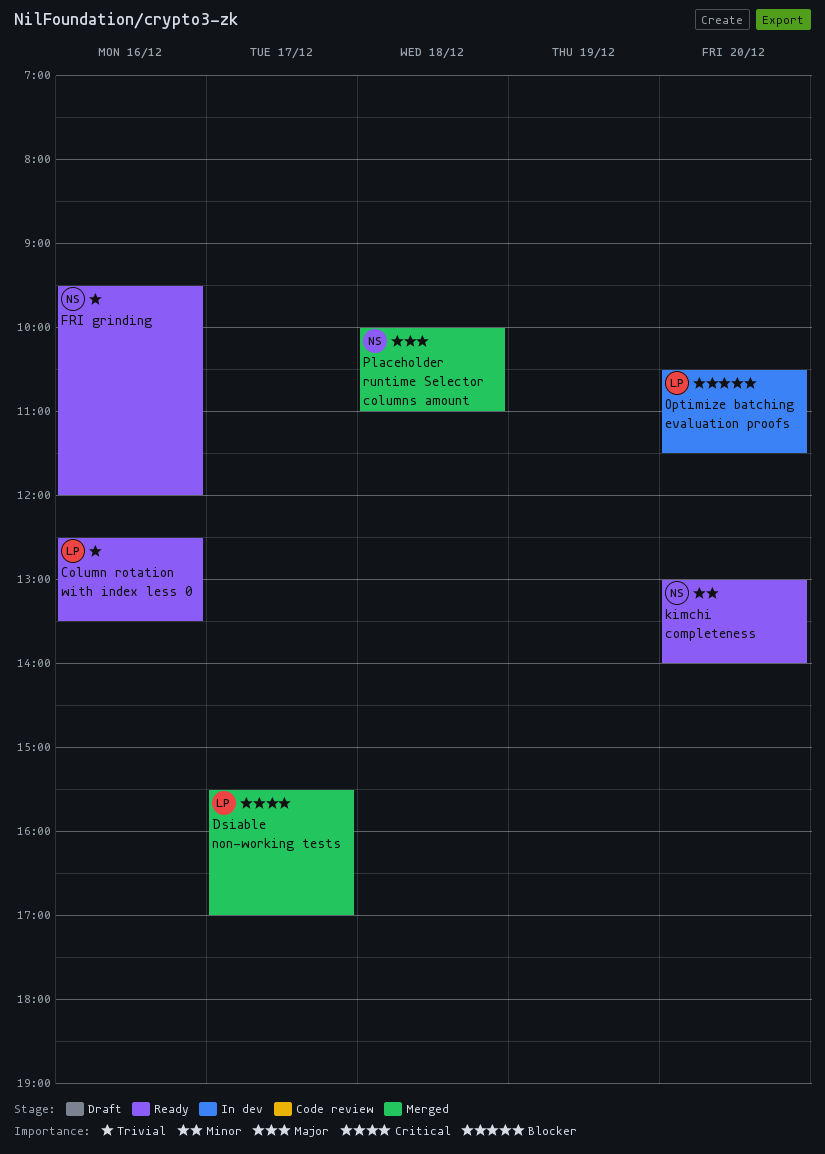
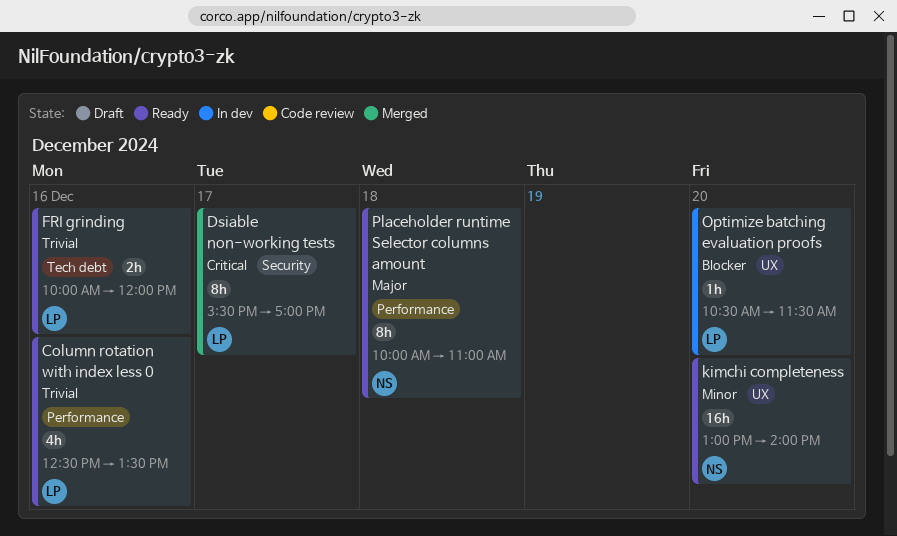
FRI grinding, owner: NS -> LP
FRI grinding, begins: 09:30 -> 10:00
Placeholder runtime Selector columns amount, status: Merged -> Ready

